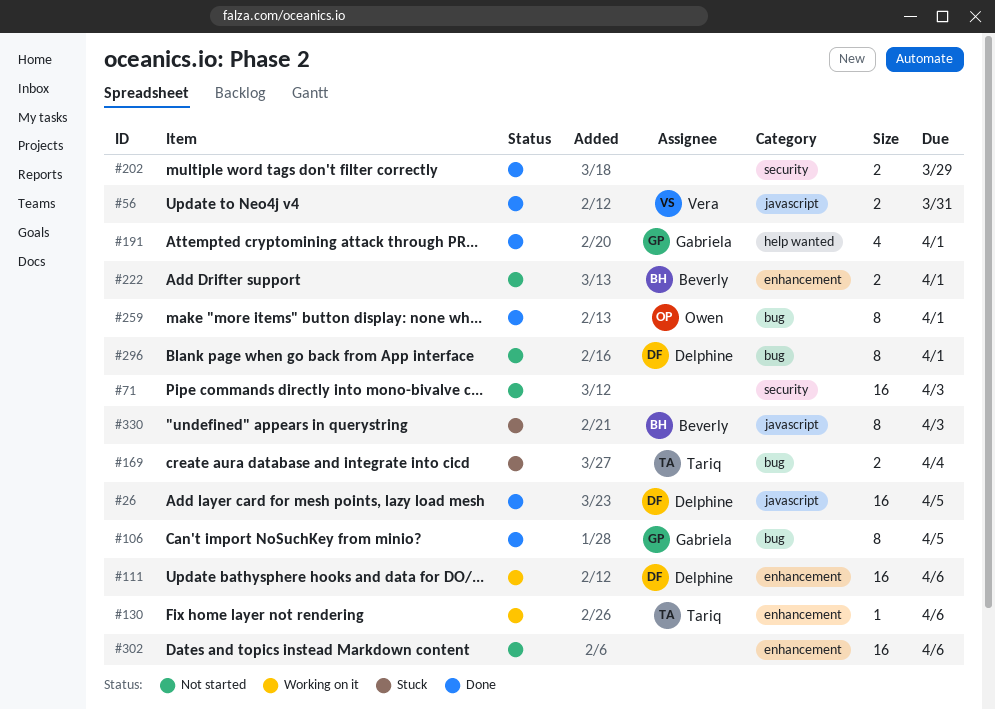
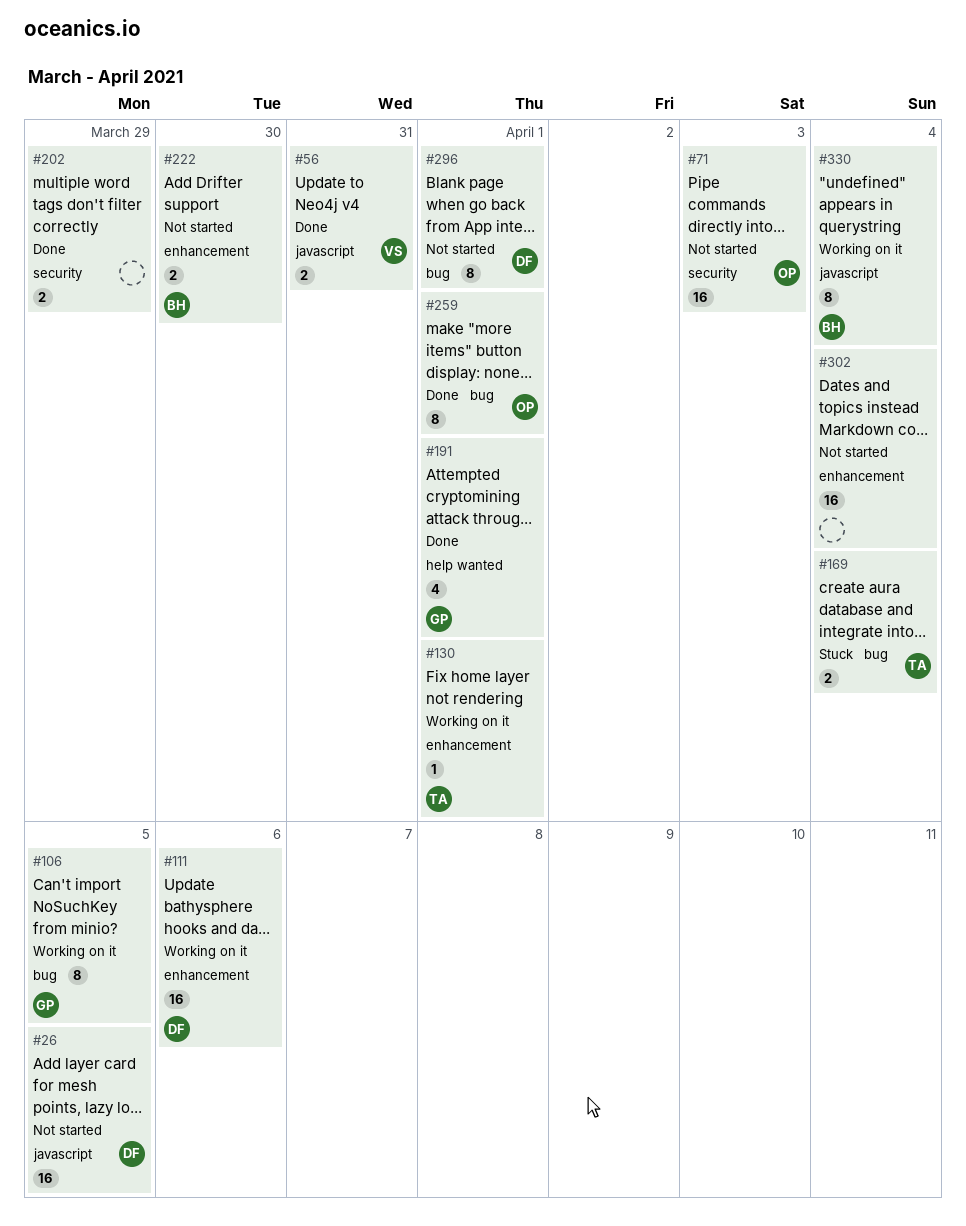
#26, status: Done -> Not started
#71, owner: none -> Owen
#106, status: Done -> Working on it
#130, due: Apr 6 -> Apr 1
#222, due: Apr 1 -> Mar 30
#302, due: Apr 6 -> Apr 4
#330, status: Stuck -> Working on it
#330, due: Apr 3 -> Apr 4

